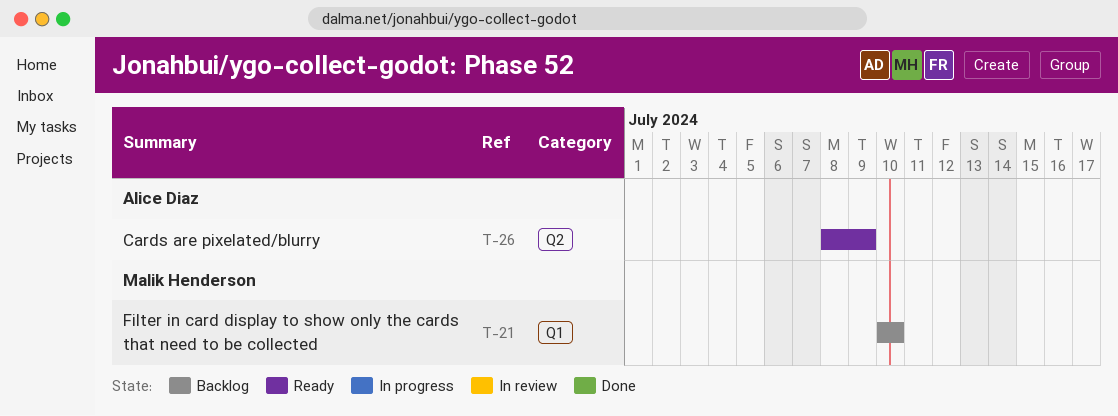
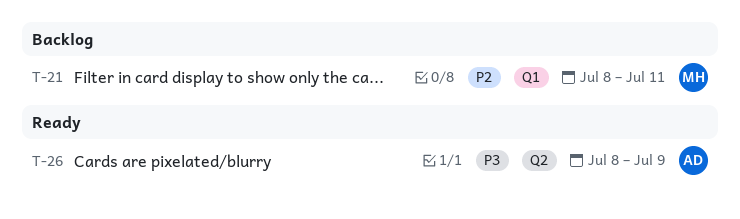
T-21, start: Jul 10 -> Jul 8
T-21, due: Jul 10 -> Jul 11

